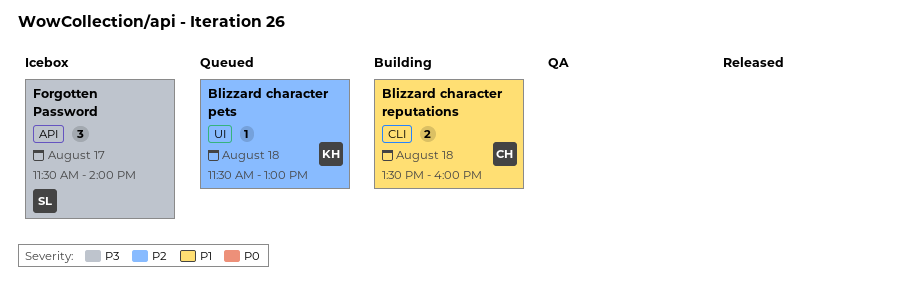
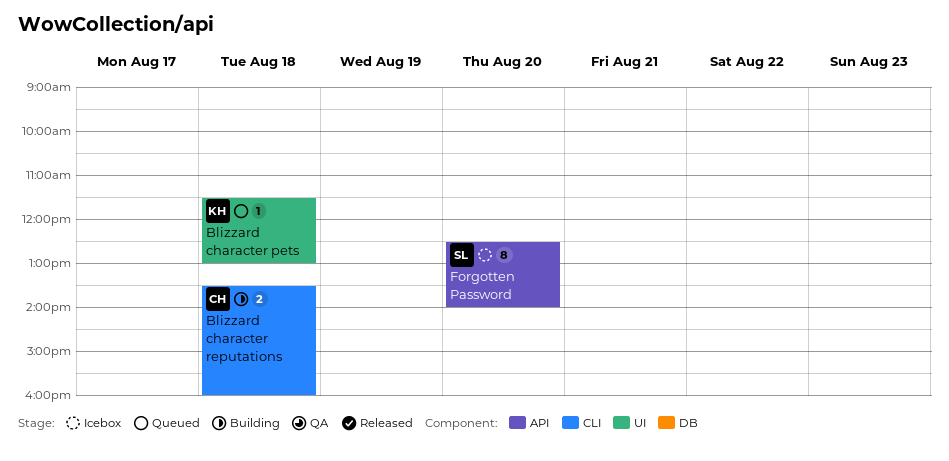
Forgotten Password, estimate: 3 -> 8
Forgotten Password, day: Aug 17 -> Aug 20
Forgotten Password, begins: 11:30 -> 12:30

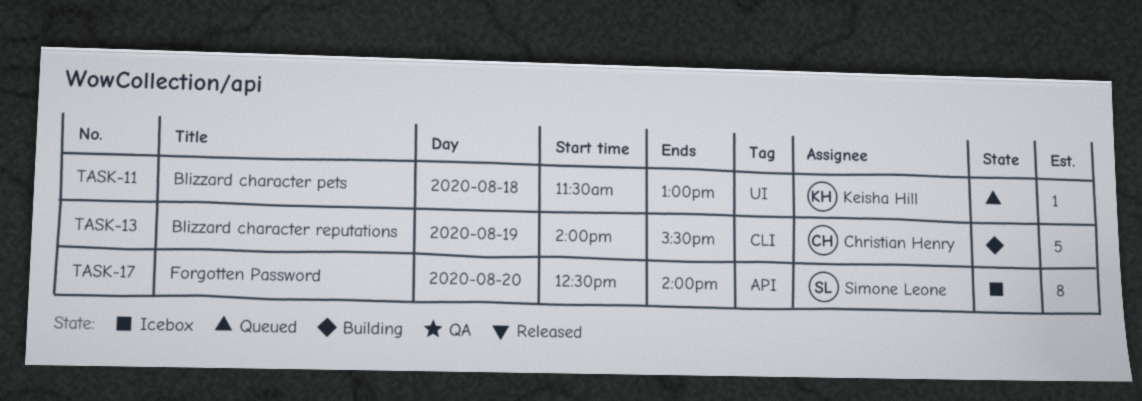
Blizzard character reputations, estimate: 2 -> 5
Blizzard character reputations, day: Aug 18 -> Aug 19
Blizzard character reputations, begins: 13:30 -> 14:00
Blizzard character reputations, ends: 16:00 -> 15:30

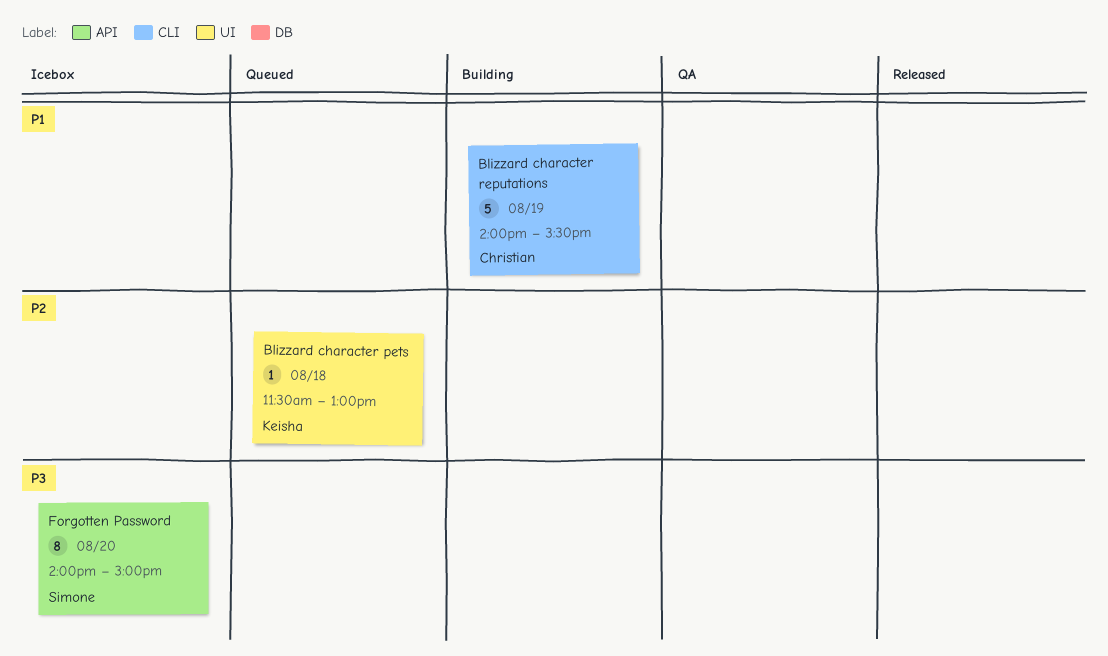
Forgotten Password, begins: 12:30 -> 14:00
Forgotten Password, ends: 14:00 -> 15:00

